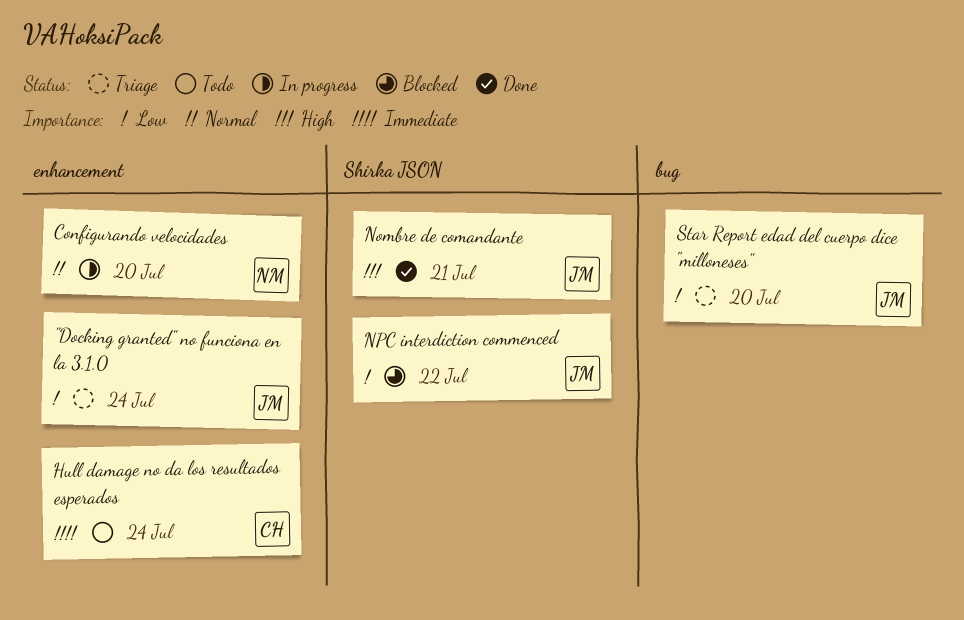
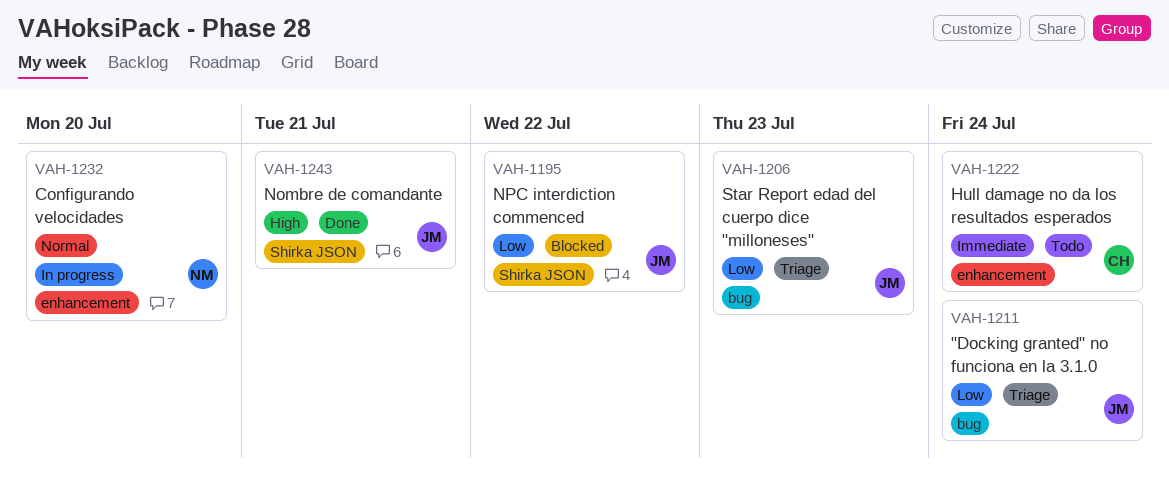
"Docking granted" no funciona en la 3.1.0, label: enhancement -> bug
Star Report edad del cuerpo dice "milloneses", due: Jul 20 -> Jul 23

